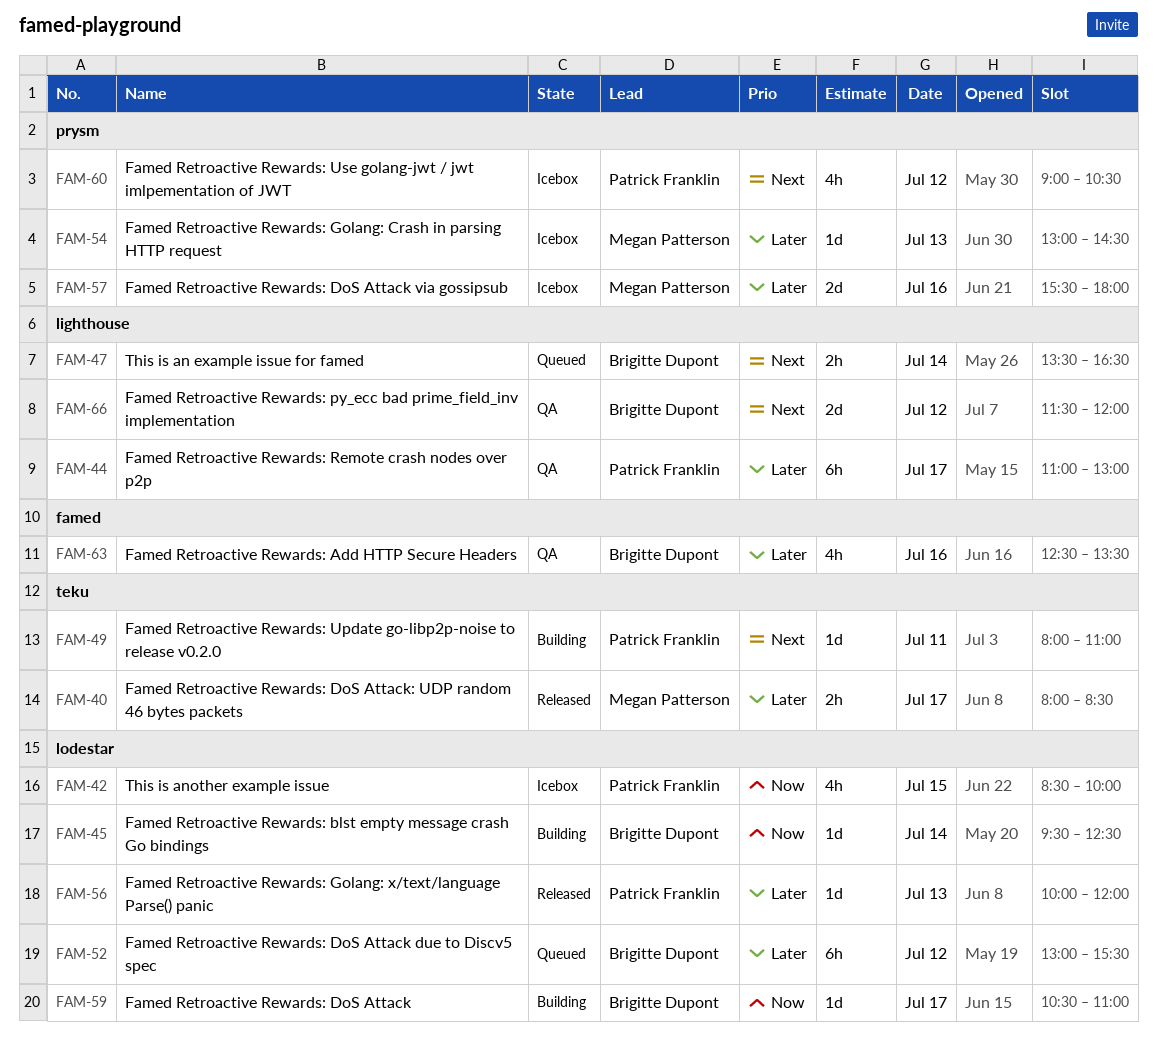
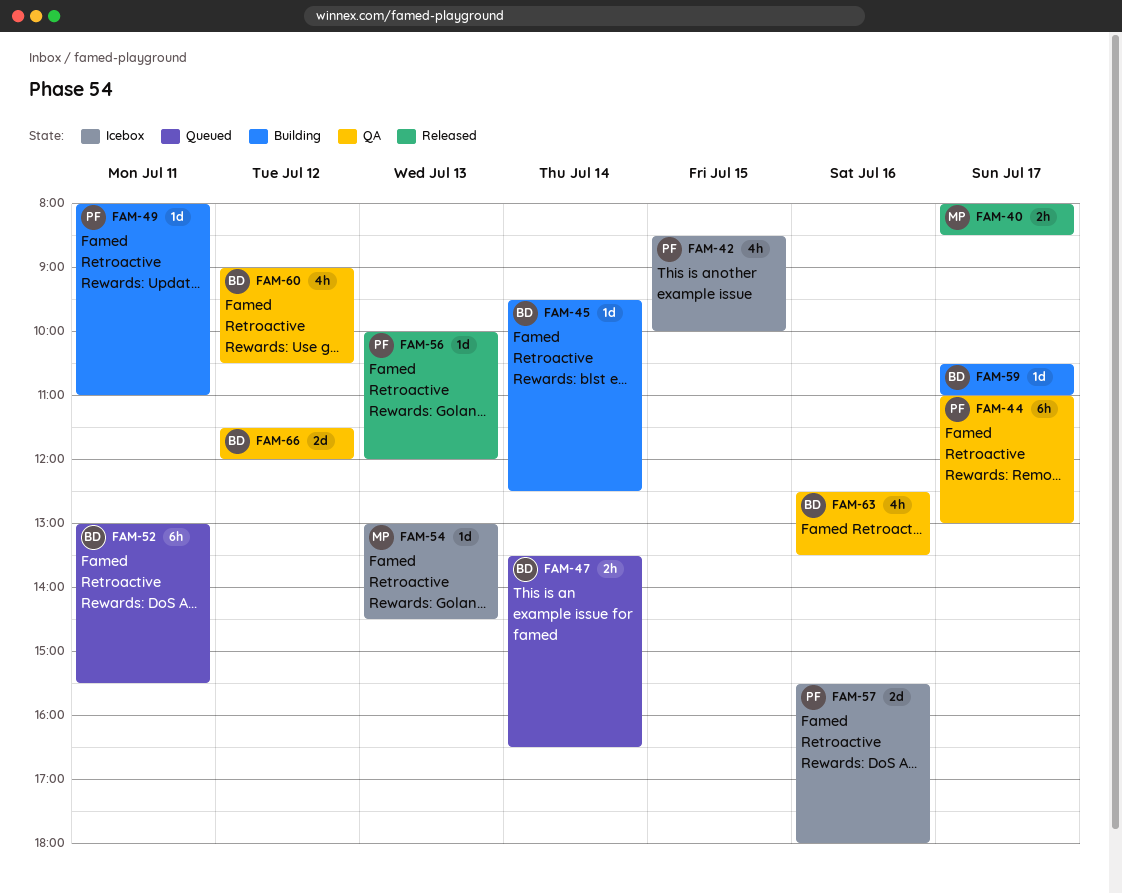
FAM-52, day: Jul 12 -> Jul 11
FAM-57, owner: Megan Patterson -> Patrick Franklin
FAM-60, status: Icebox -> QA
FAM-60, owner: Patrick Franklin -> Brigitte Dupont

